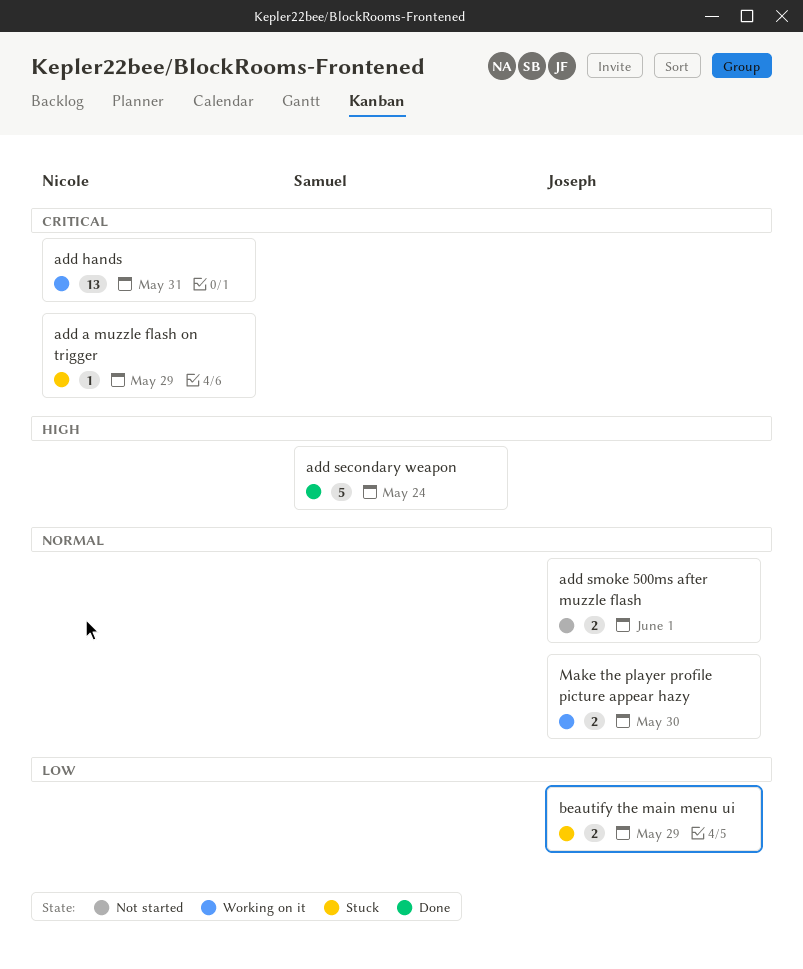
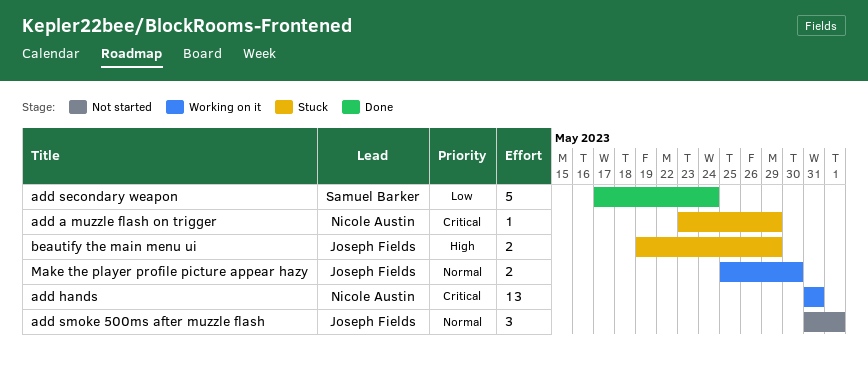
add secondary weapon, priority: High -> Low
add smoke 500ms after muzzle flash, estimate: 2 -> 3
beautify the main menu ui, priority: Low -> High

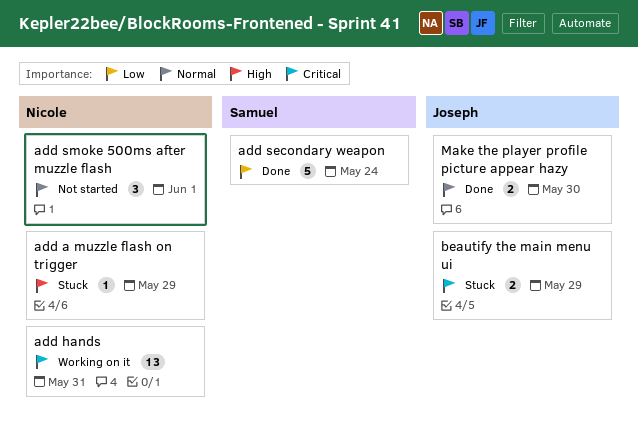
add a muzzle flash on trigger, priority: Critical -> High
add smoke 500ms after muzzle flash, owner: Joseph Fields -> Nicole Austin
beautify the main menu ui, priority: High -> Critical
Make the player profile picture appear hazy, status: Working on it -> Done

